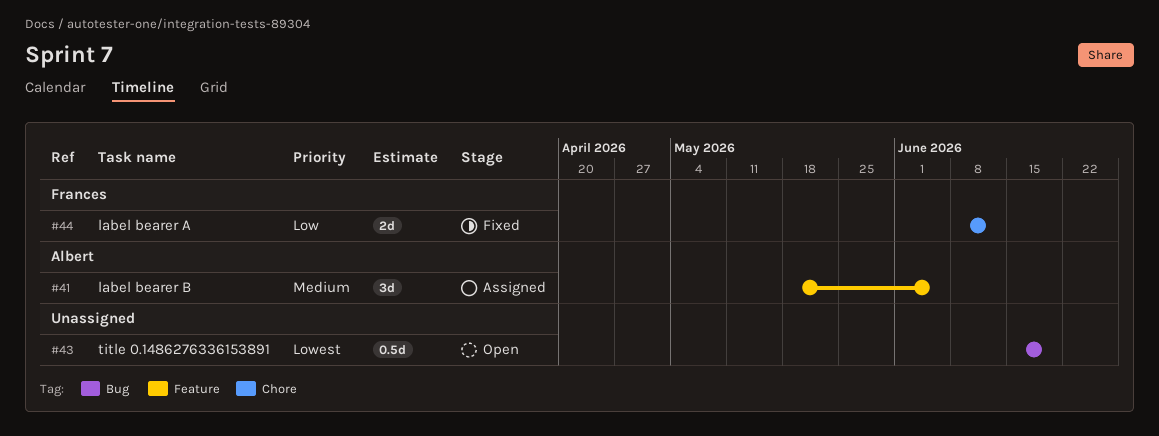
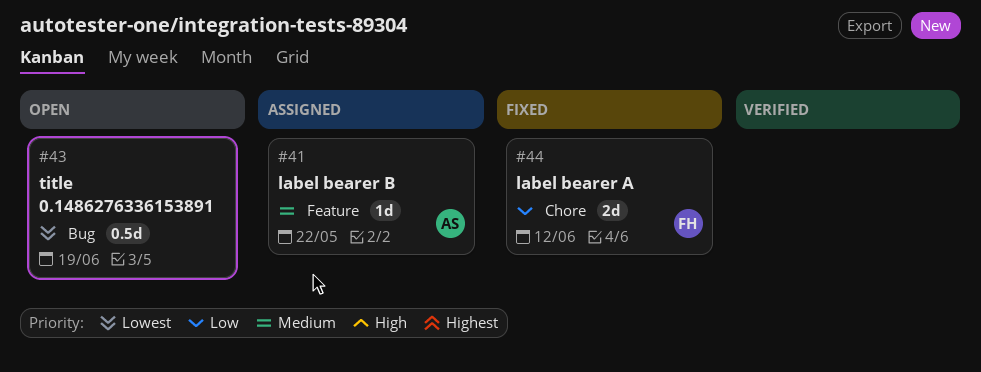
#41, estimate: 3d -> 1d
#41, due: Jun 5 -> May 22

